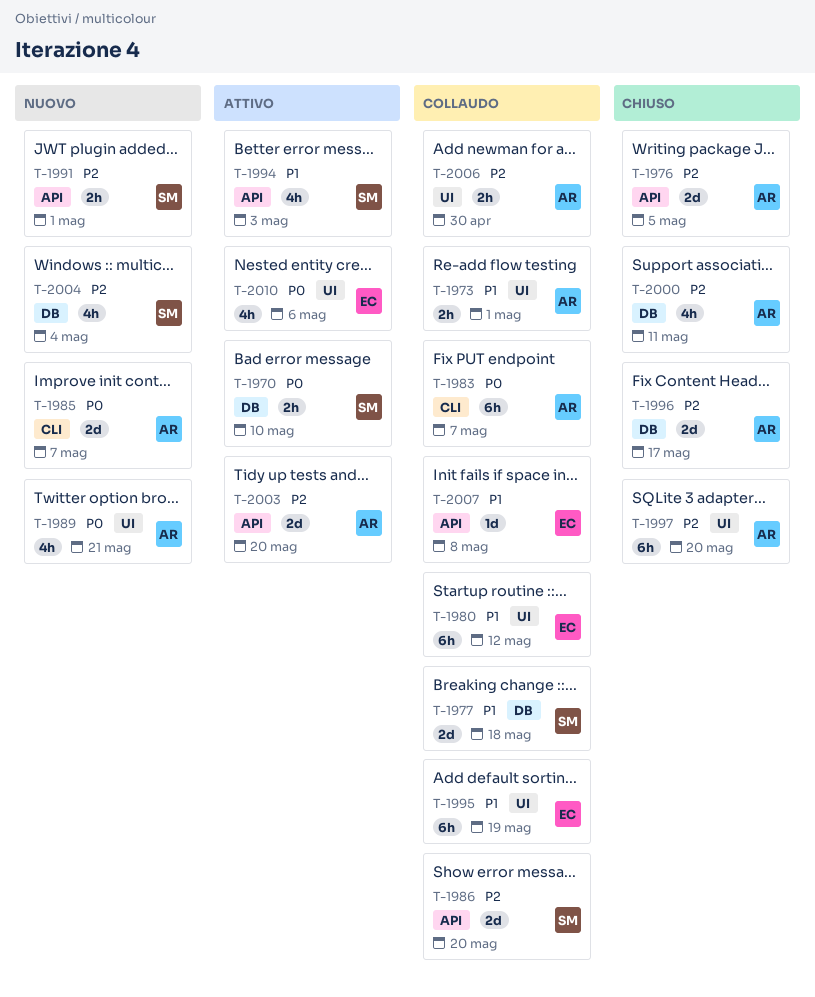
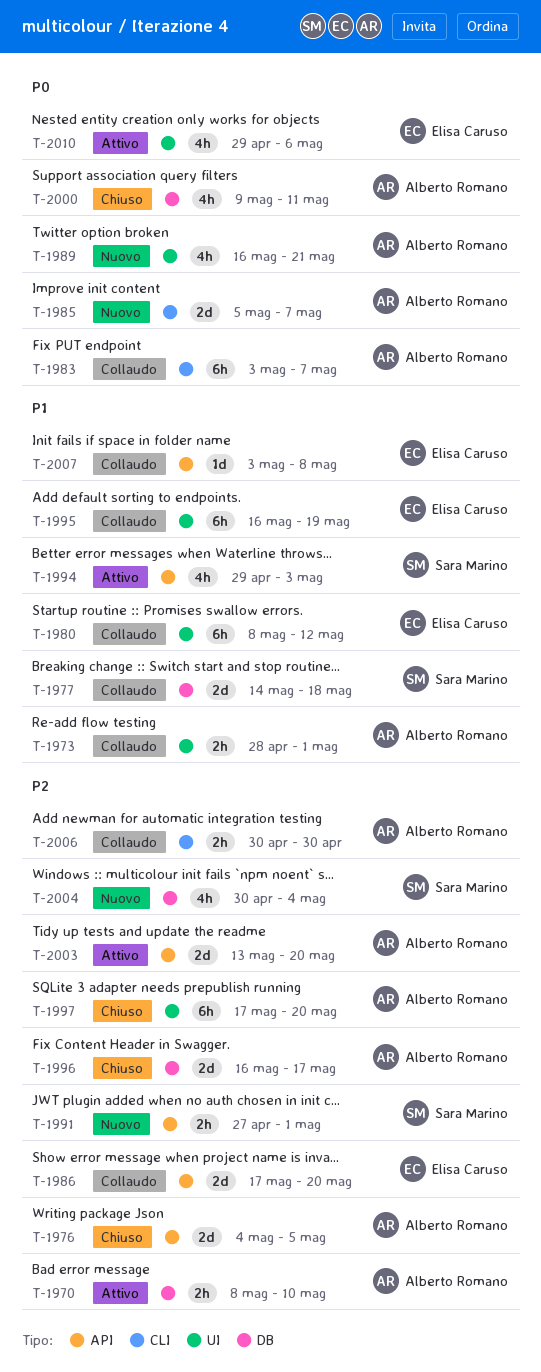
T-1970, owner: Sara Marino -> Alberto Romano
T-1970, priority: P0 -> P2
T-1986, owner: Sara Marino -> Elisa Caruso
T-2000, priority: P2 -> P0
T-2006, label: UI -> CLI

